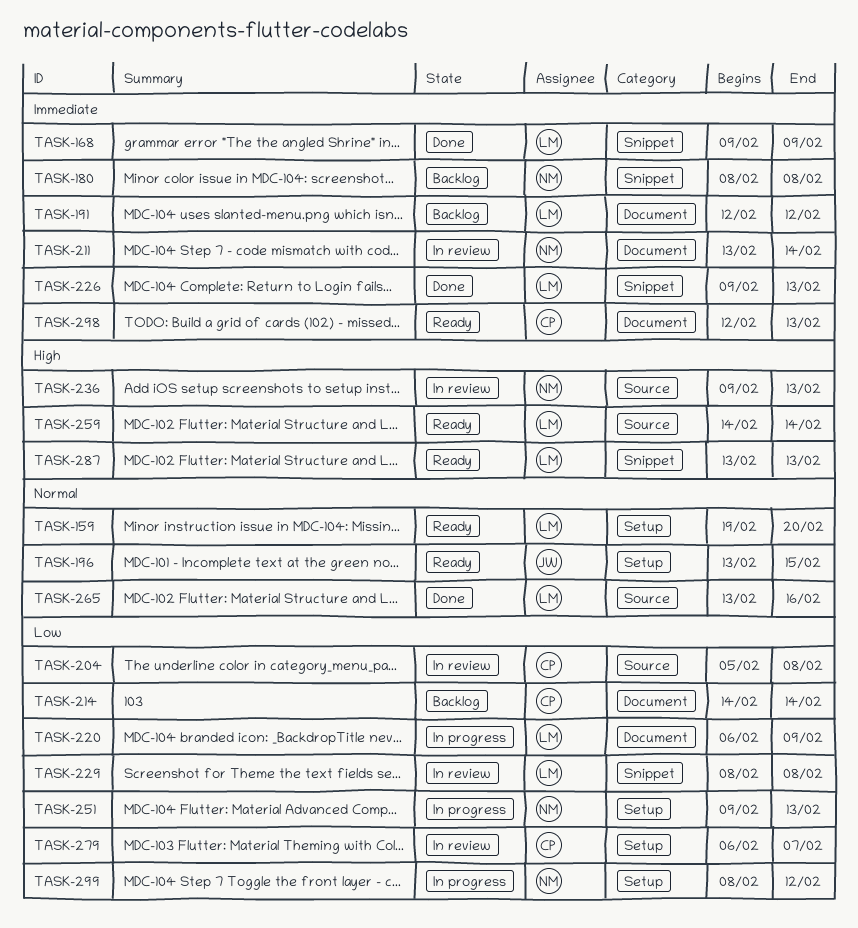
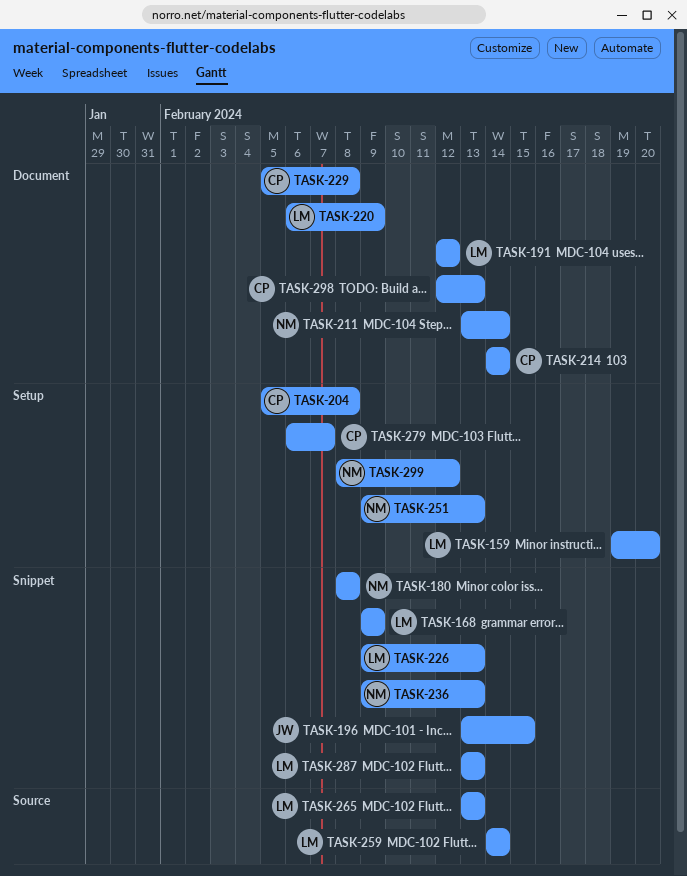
TASK-196, label: Setup -> Snippet
TASK-204, label: Source -> Setup
TASK-229, owner: LM -> CP
TASK-229, label: Snippet -> Document
TASK-229, start: Feb 8 -> Feb 5
TASK-236, label: Source -> Snippet
TASK-265, due: Feb 16 -> Feb 13

